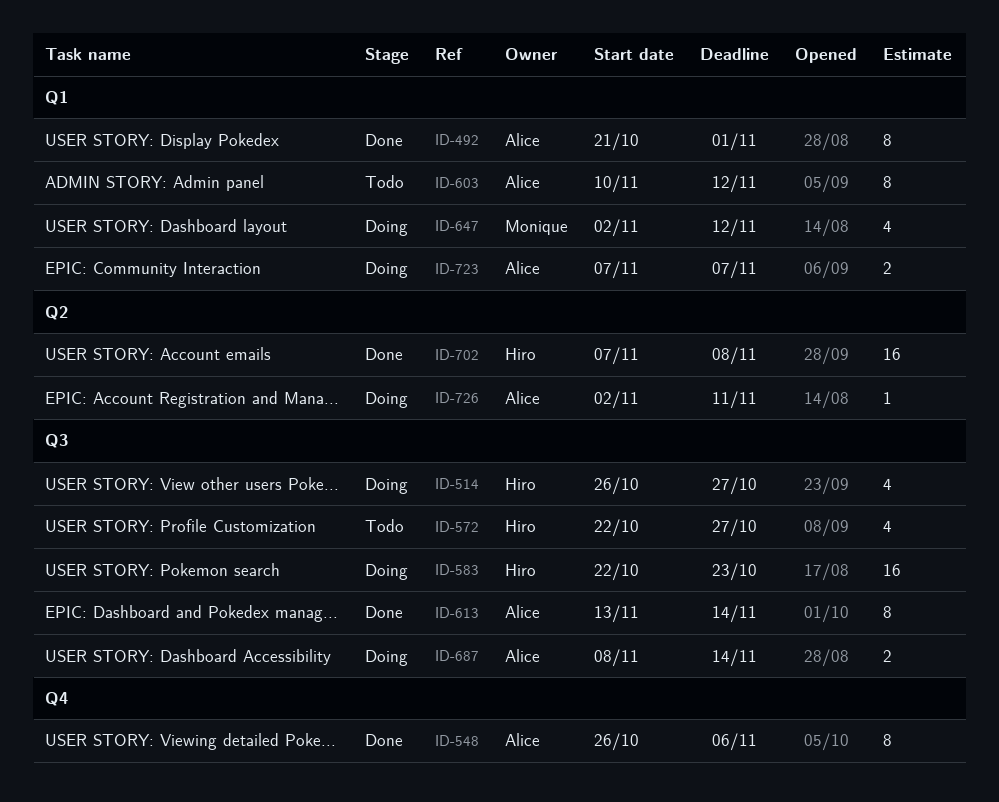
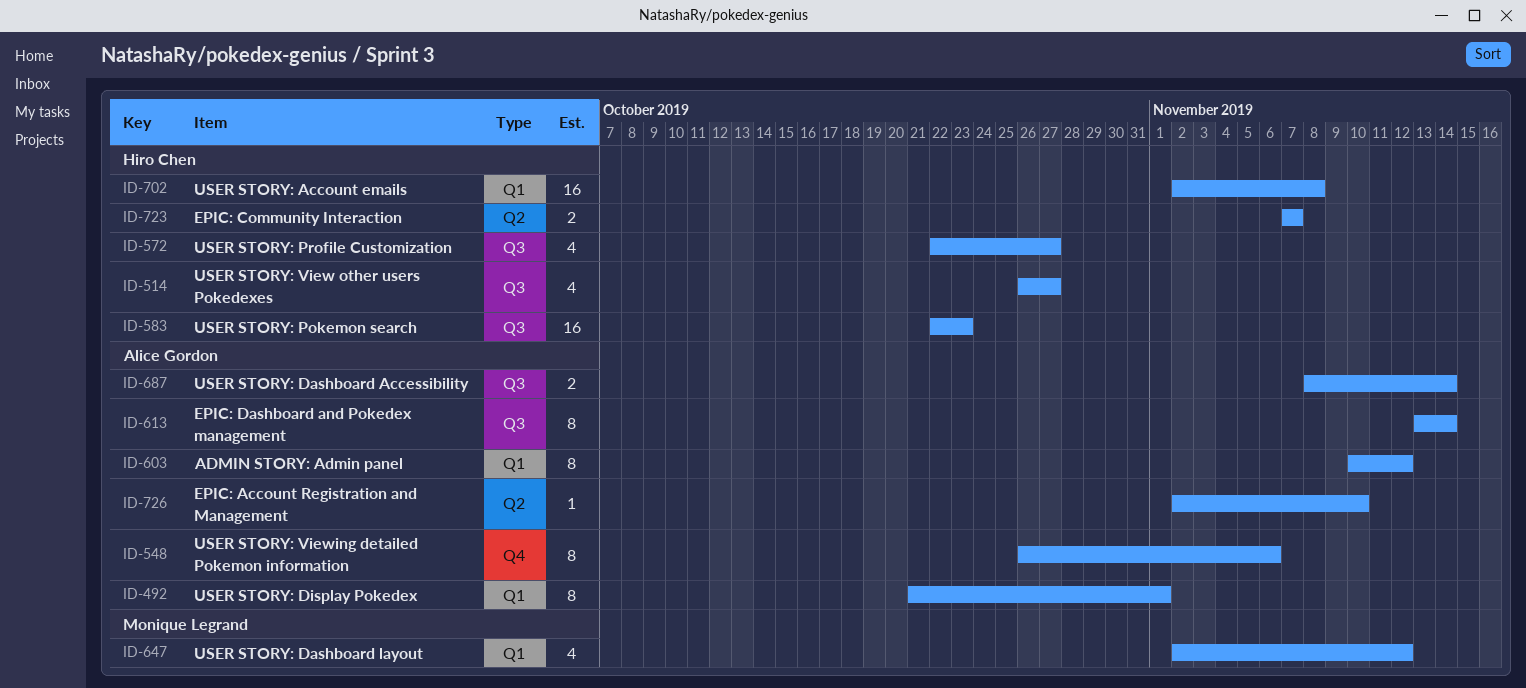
ID-702, label: Q2 -> Q1
ID-702, start: Nov 7 -> Nov 2
ID-723, owner: Alice Gordon -> Hiro Chen
ID-723, label: Q1 -> Q2
ID-726, due: Nov 11 -> Nov 10

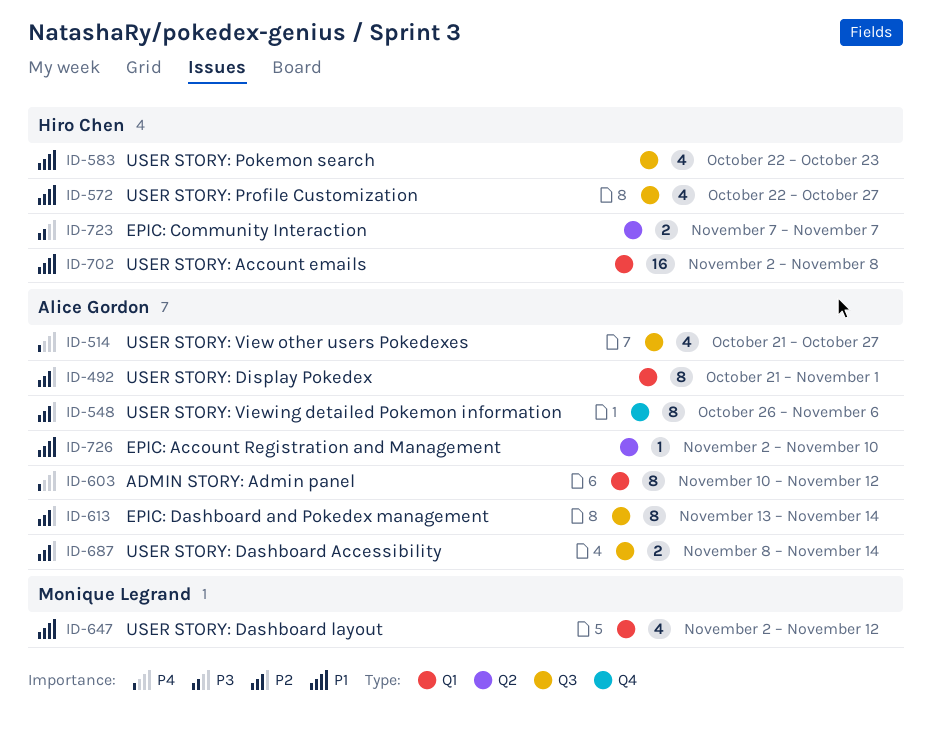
ID-514, owner: Hiro Chen -> Alice Gordon
ID-514, start: Oct 26 -> Oct 21
ID-583, estimate: 16 -> 4

